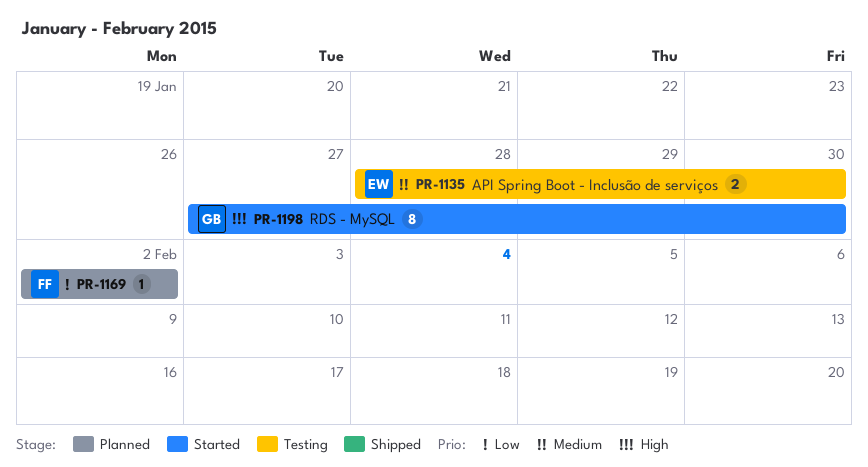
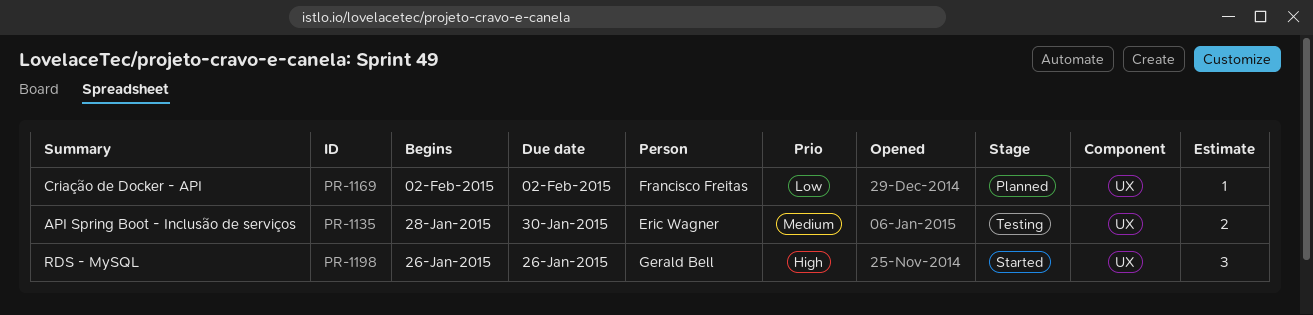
PR-1198, estimate: 8 -> 3
PR-1198, start: Jan 27 -> Jan 26
PR-1198, due: Jan 30 -> Jan 26

